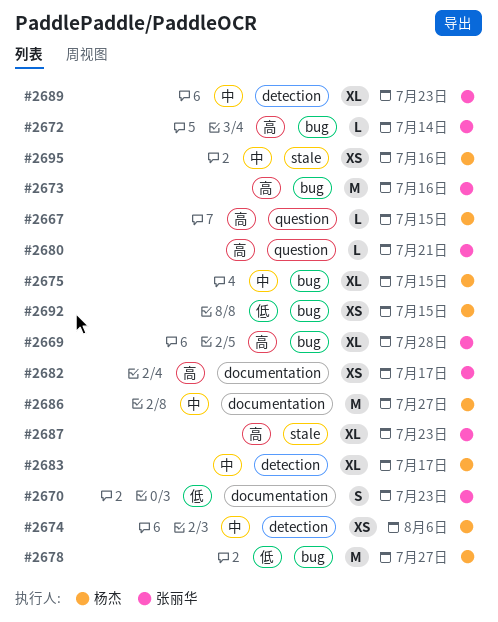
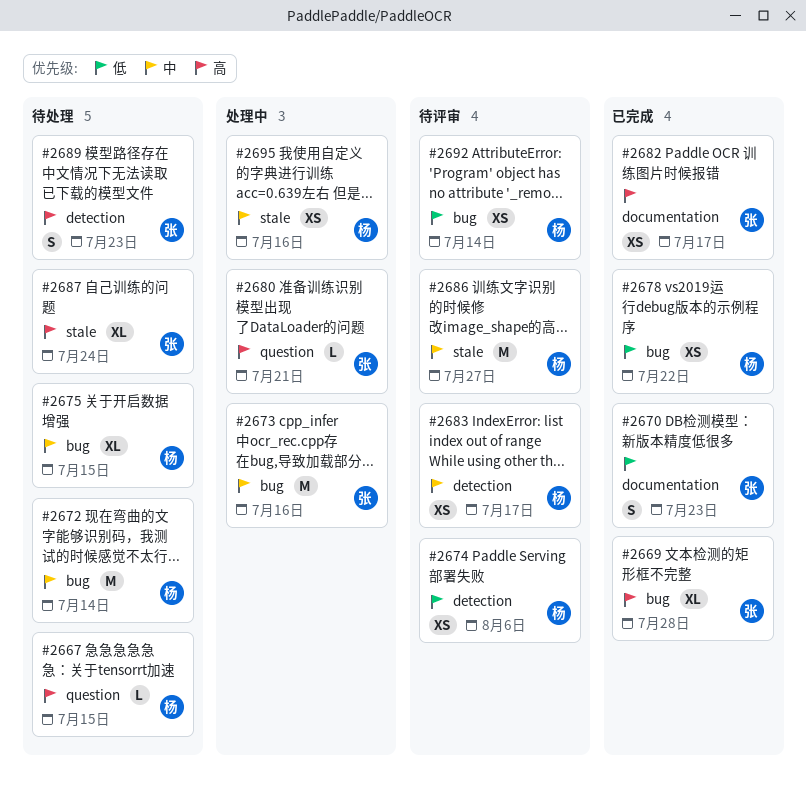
#2672, owner: 张丽华 -> 杨杰
#2672, priority: 高 -> 中
#2672, estimate: L -> M
#2673, priority: 高 -> 中
#2674, priority: 中 -> 低
#2678, estimate: M -> XS
#2678, due: Jul 27 -> Jul 22
#2683, estimate: XL -> XS
#2686, label: documentation -> stale
#2687, due: Jul 23 -> Jul 24
#2689, priority: 中 -> 高
#2689, estimate: XL -> S
#2692, due: Jul 15 -> Jul 14

